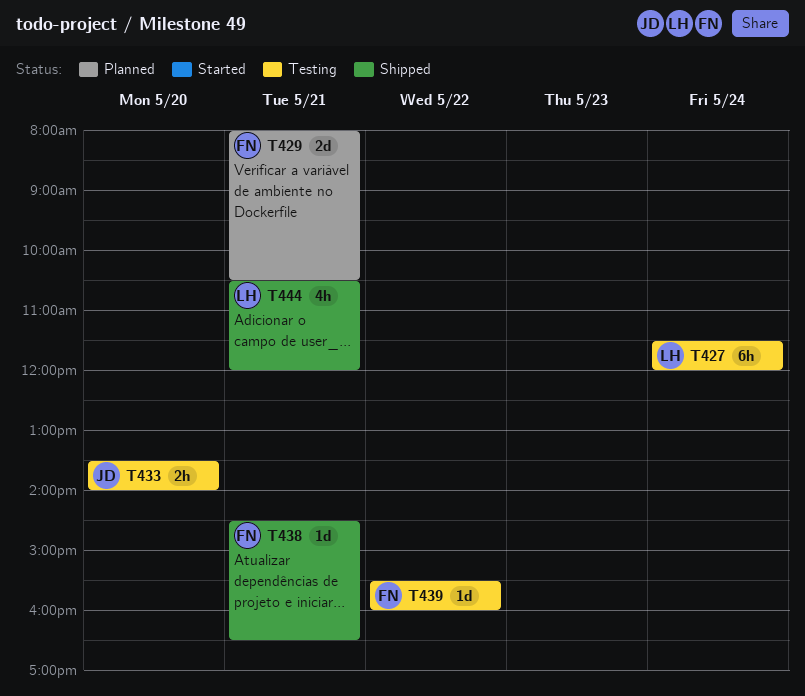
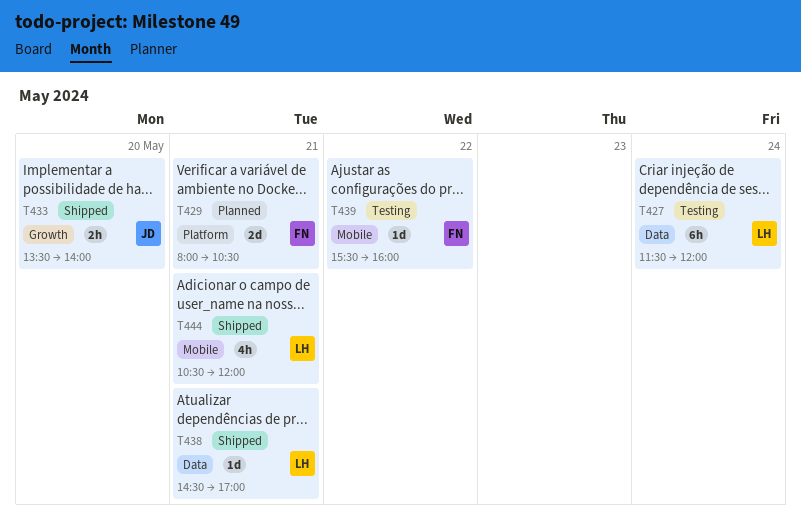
T433, status: Testing -> Shipped
T438, owner: FN -> LH
T438, ends: 16:30 -> 17:00

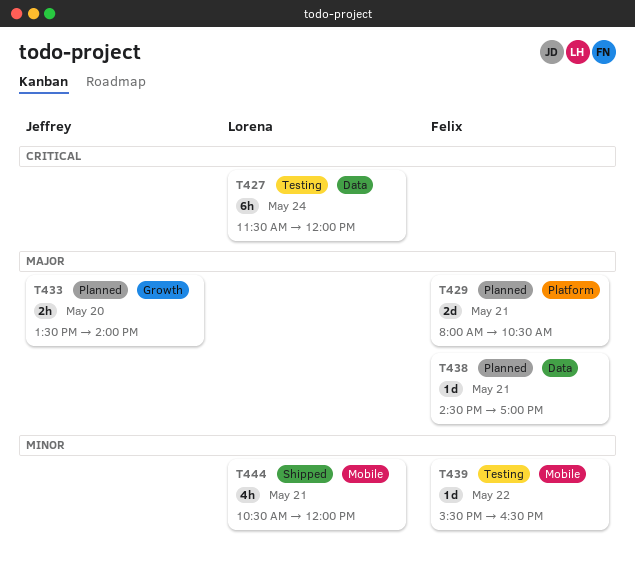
T433, status: Shipped -> Planned
T438, status: Shipped -> Planned
T438, owner: Lorena -> Felix
T439, ends: 16:00 -> 16:30

